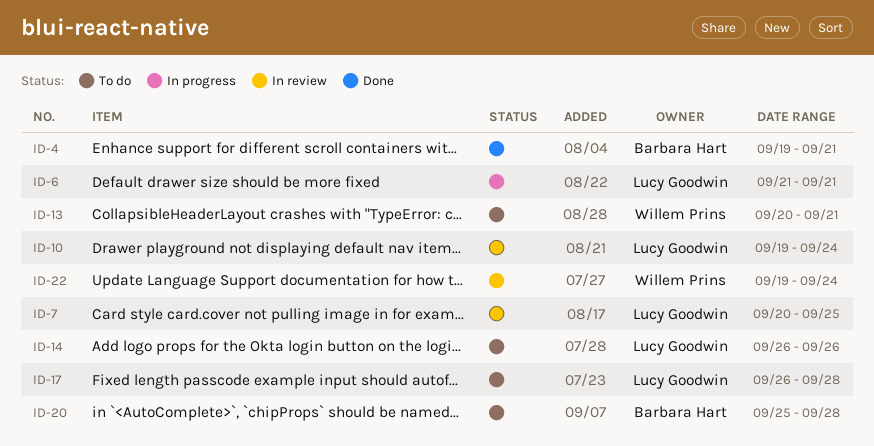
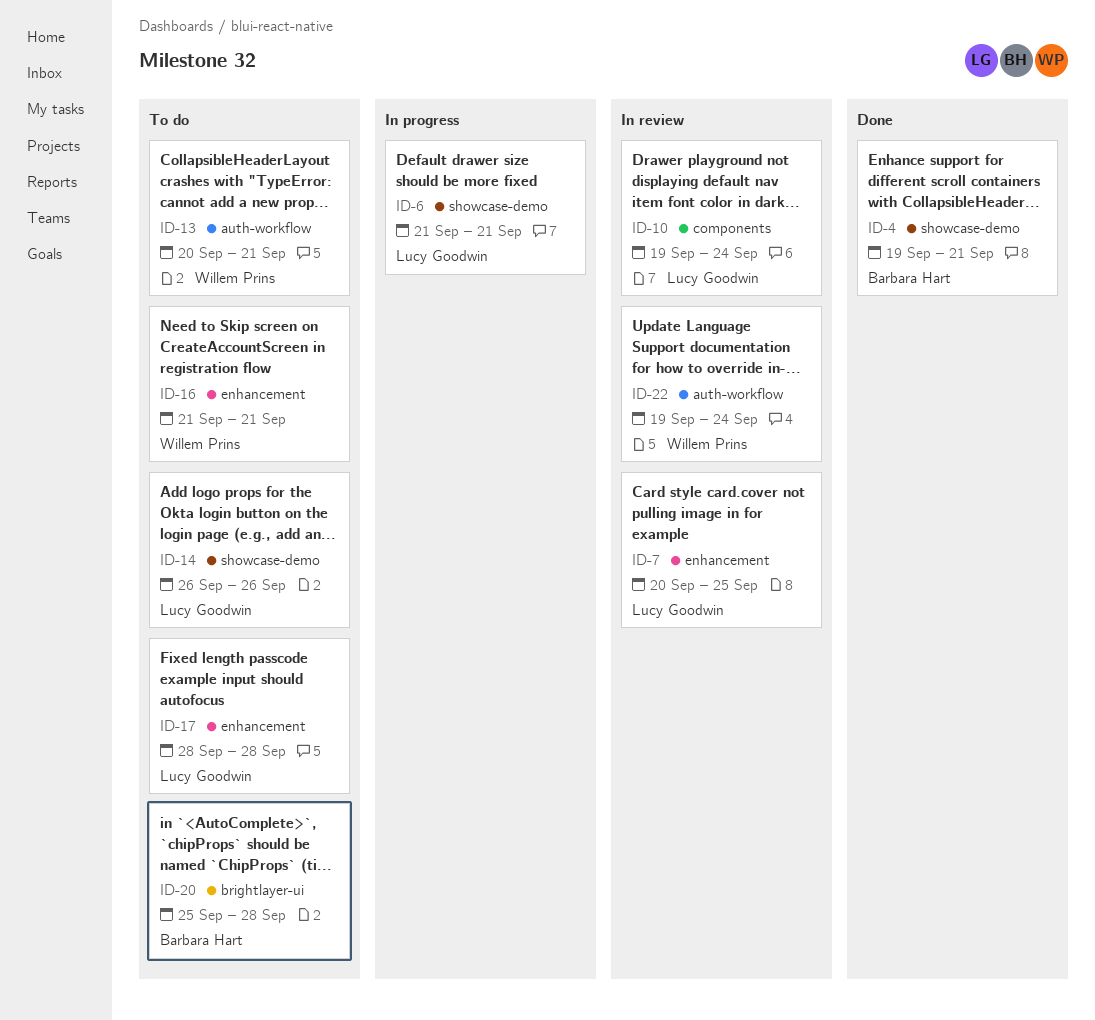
ID-16: none -> present
ID-17, start: Sep 26 -> Sep 28

